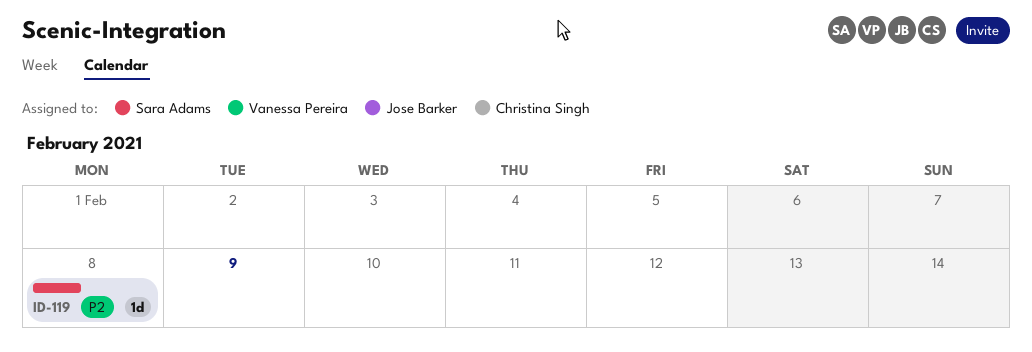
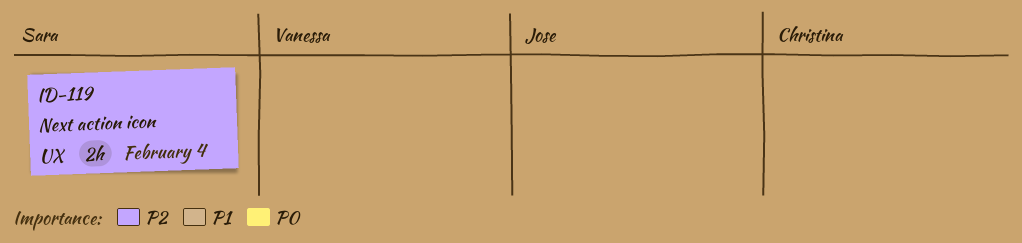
ID-119, estimate: 1d -> 2h
ID-119, due: Feb 8 -> Feb 4

